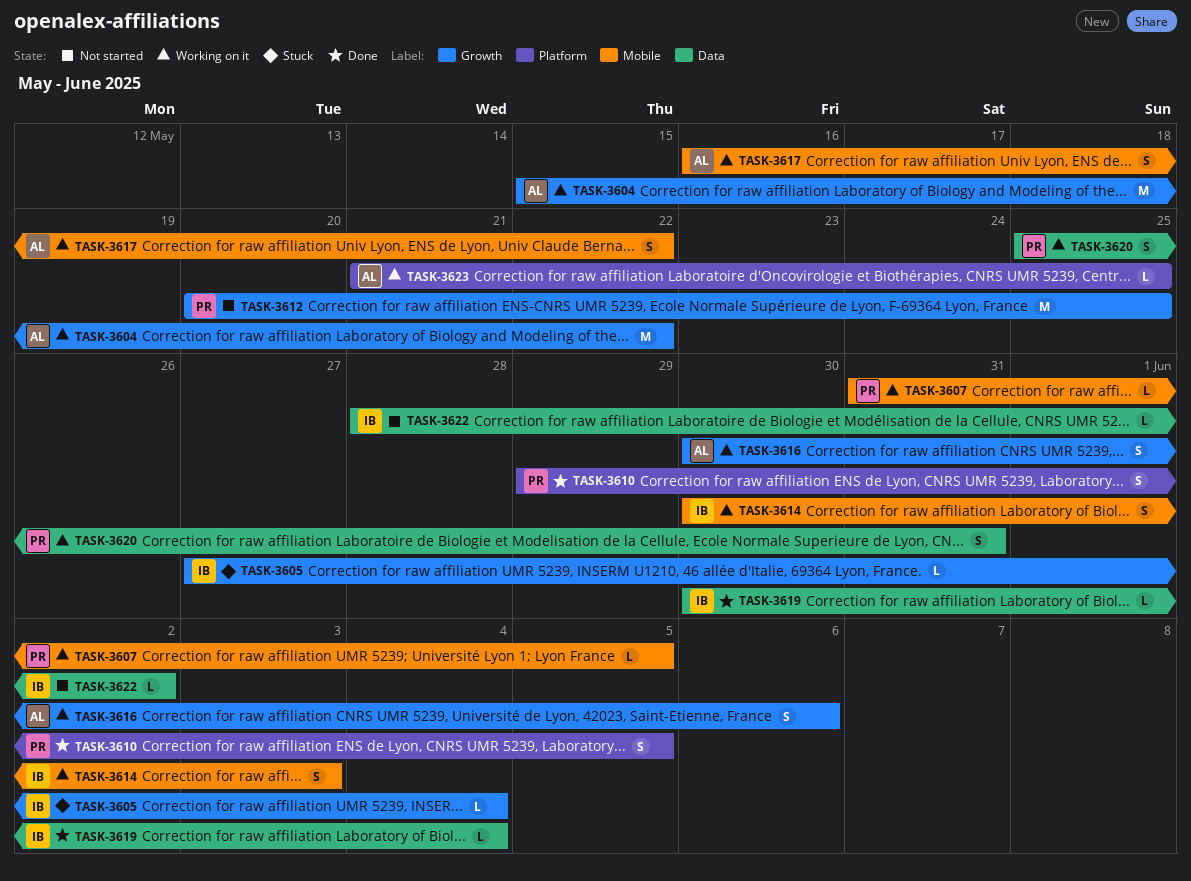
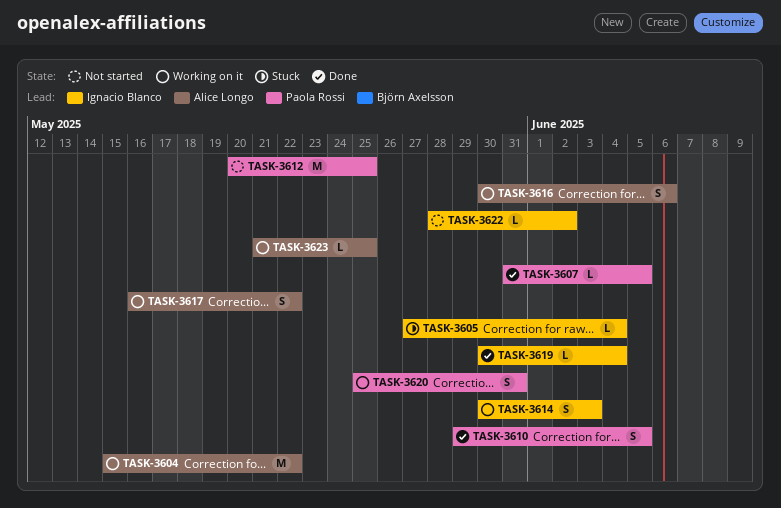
TASK-3607, status: Working on it -> Done

